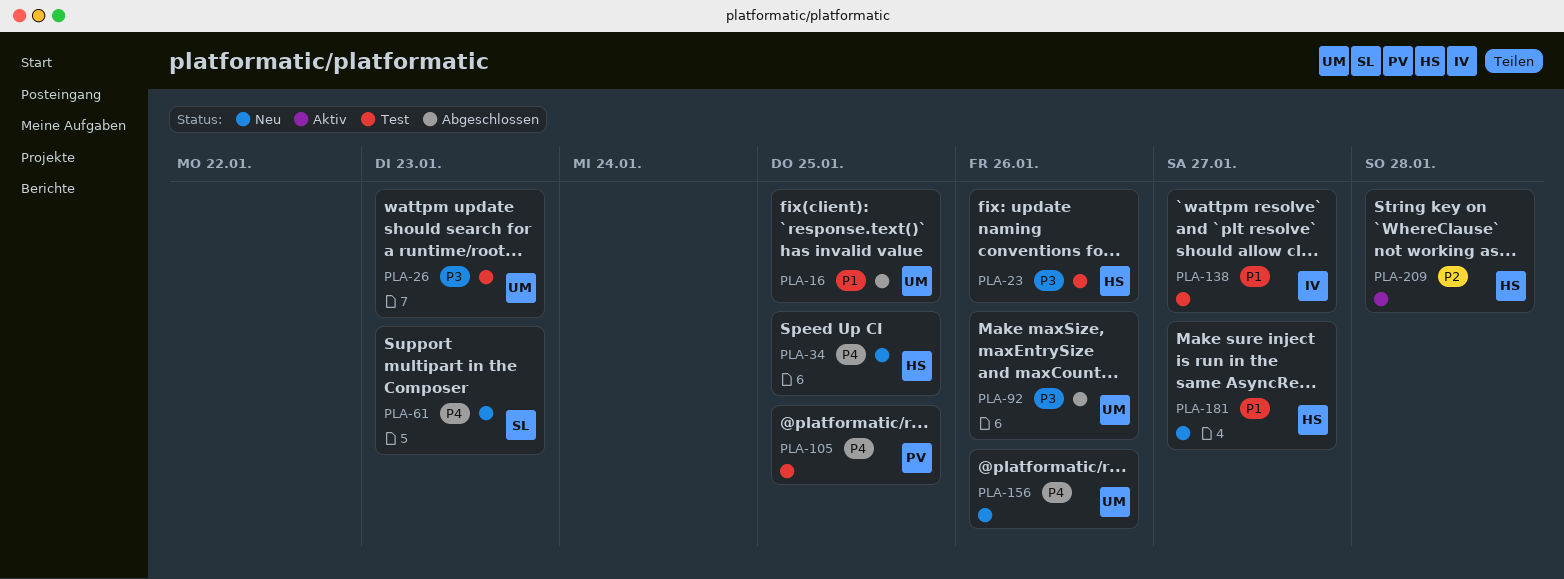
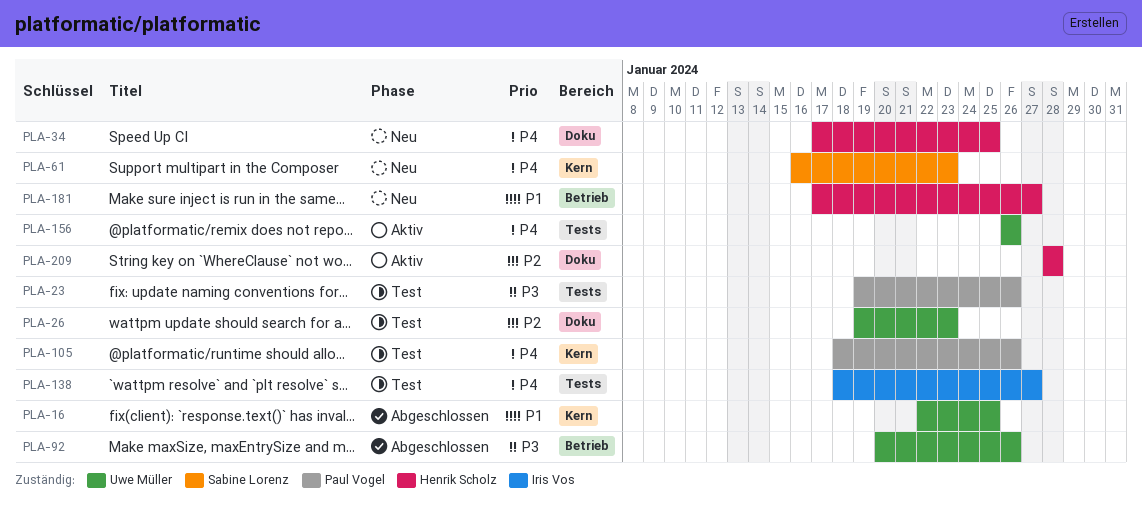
PLA-23, owner: Henrik Scholz -> Paul Vogel
PLA-26, priority: P3 -> P2
PLA-105, due: Jan 25 -> Jan 26
PLA-138, priority: P1 -> P4
PLA-156, status: Neu -> Aktiv

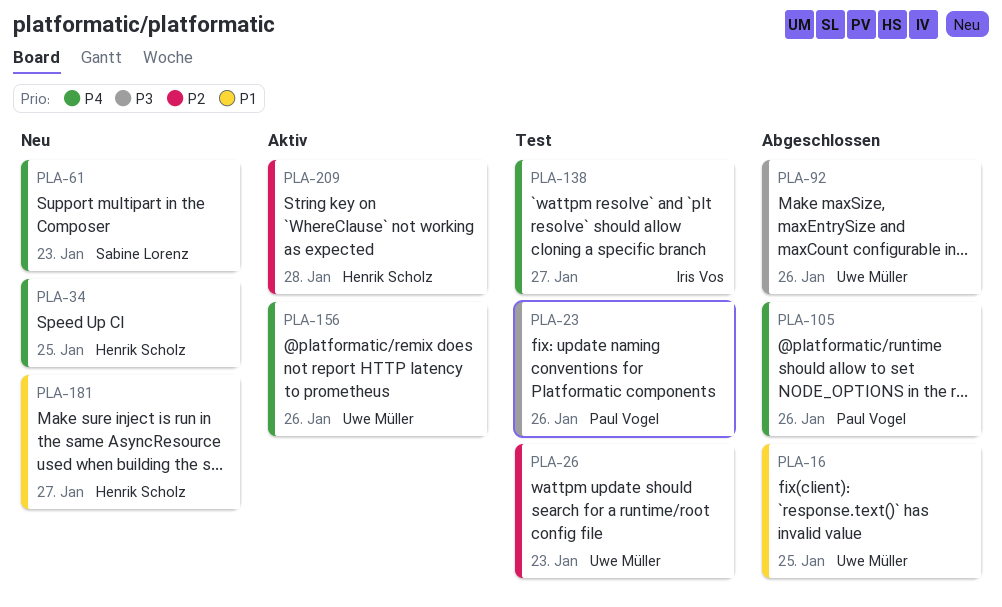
PLA-105, status: Test -> Abgeschlossen

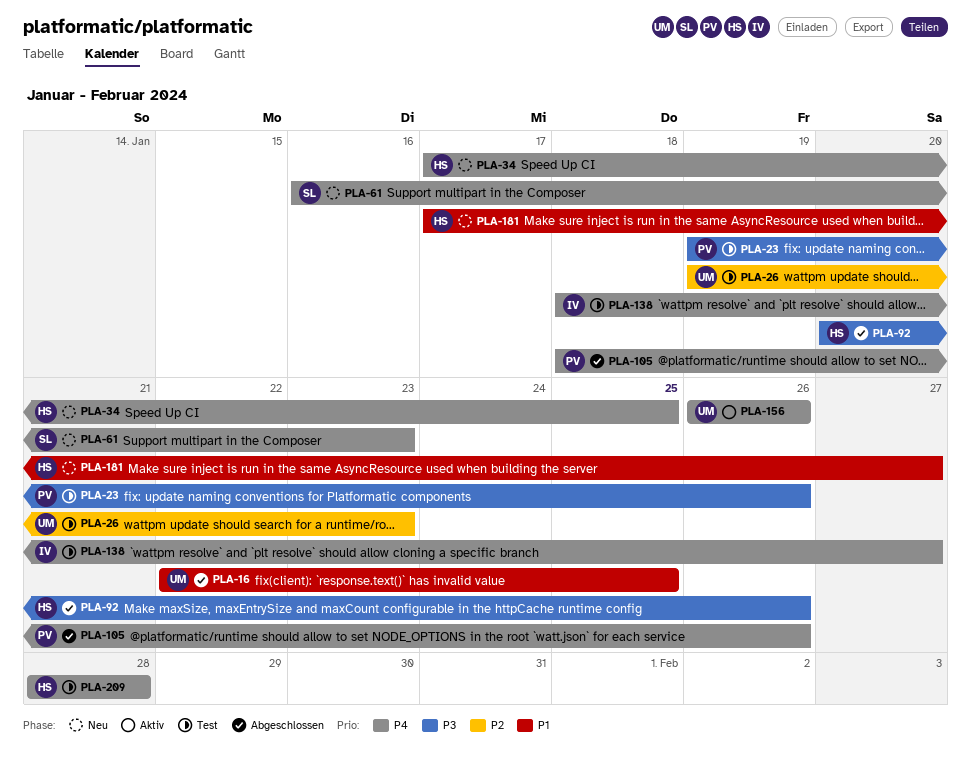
PLA-92, owner: Uwe Müller -> Henrik Scholz
PLA-209, status: Aktiv -> Test
PLA-209, priority: P2 -> P4

